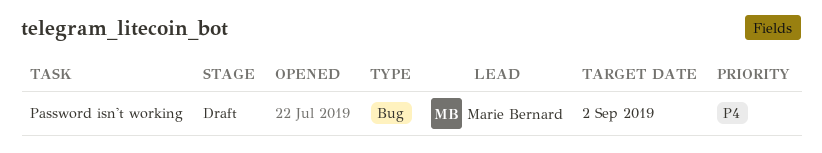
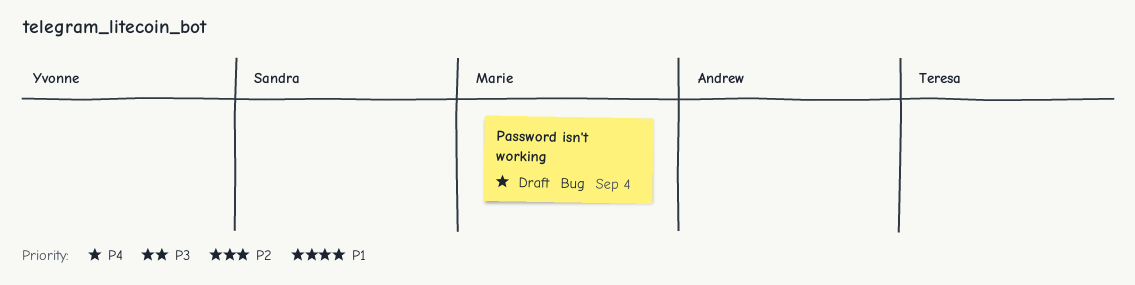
Password isn't working, due: Sep 2 -> Sep 4

